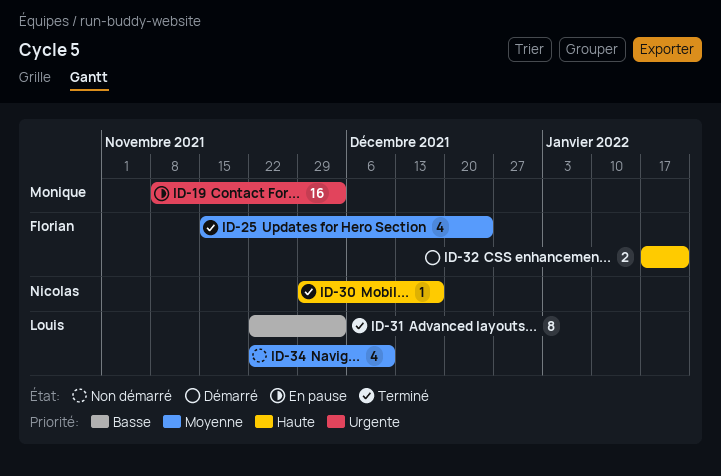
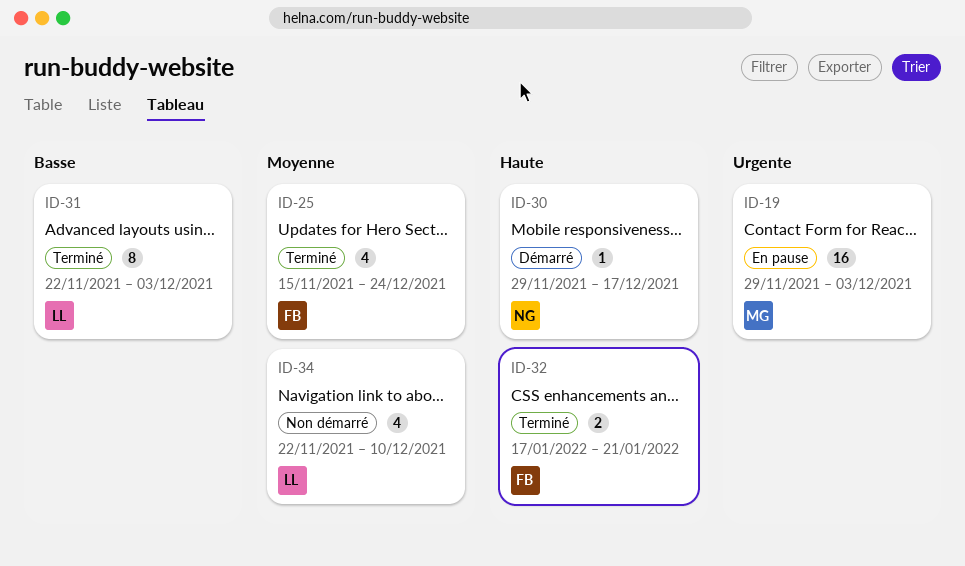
ID-19, start: Nov 8 -> Nov 29
ID-30, status: Terminé -> Démarré
ID-32, status: Démarré -> Terminé

